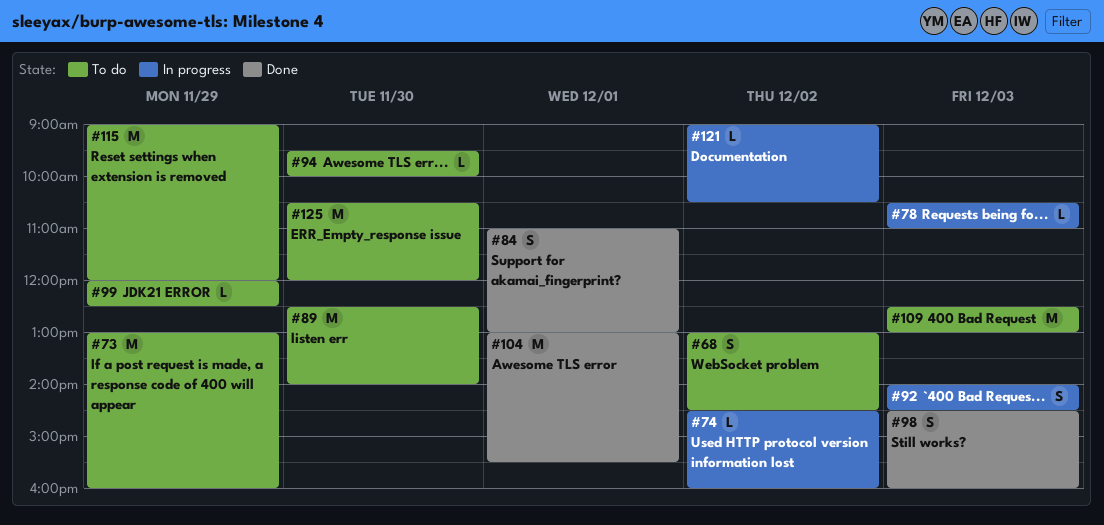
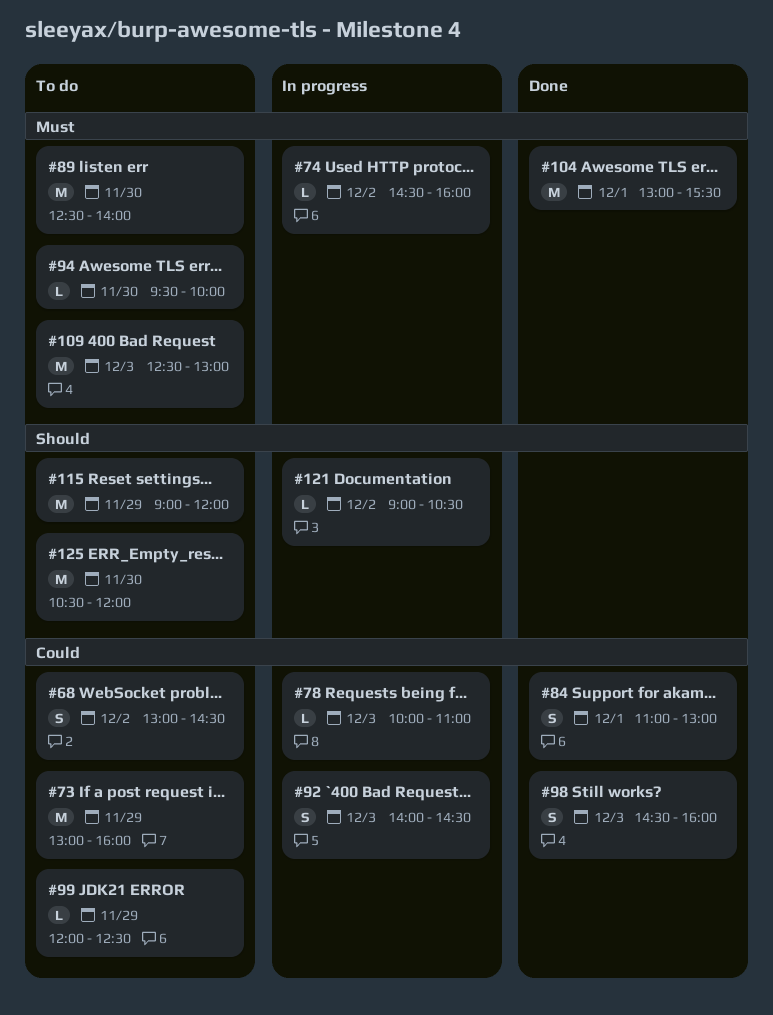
#78, begins: 10:30 -> 10:00

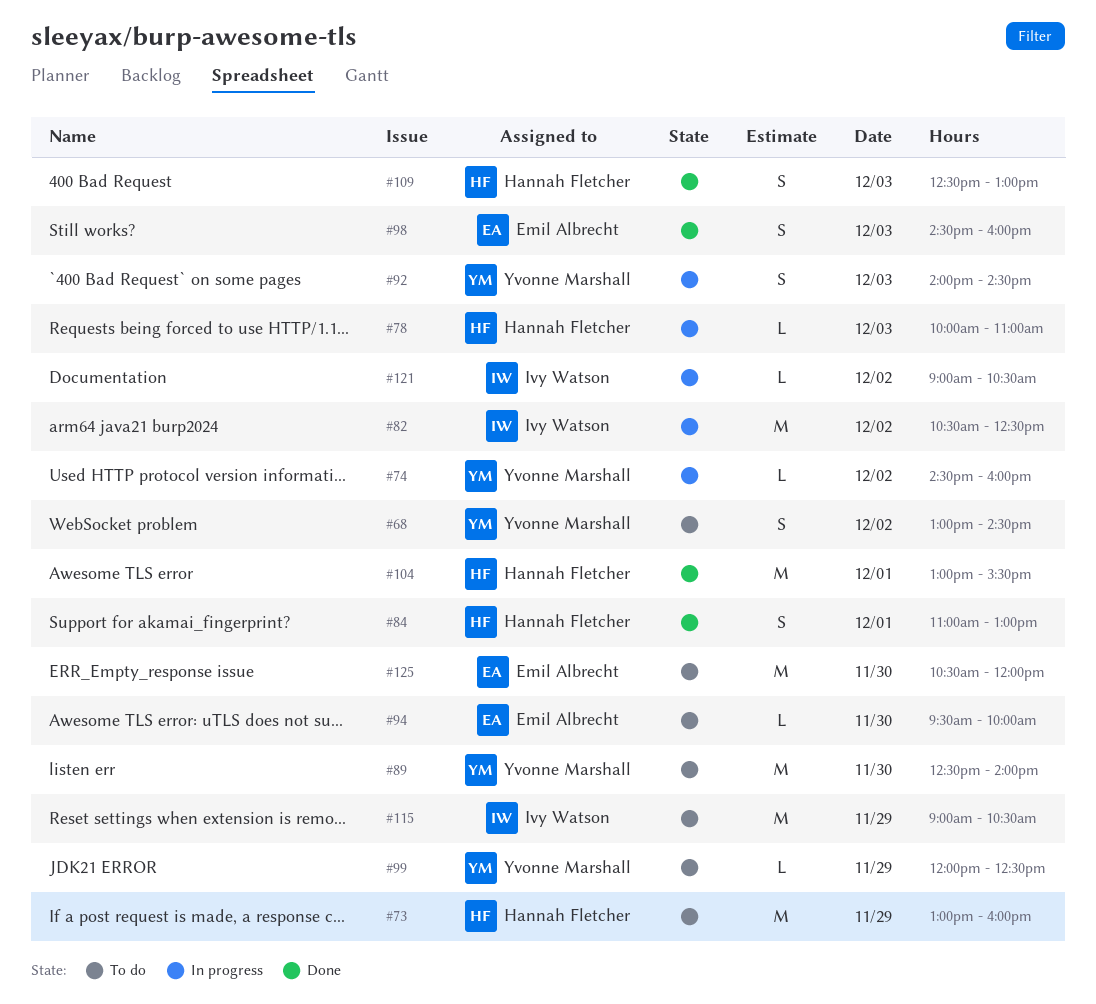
#82: none -> present
#109, status: To do -> Done
#109, estimate: M -> S
#115, ends: 12:00 -> 10:30

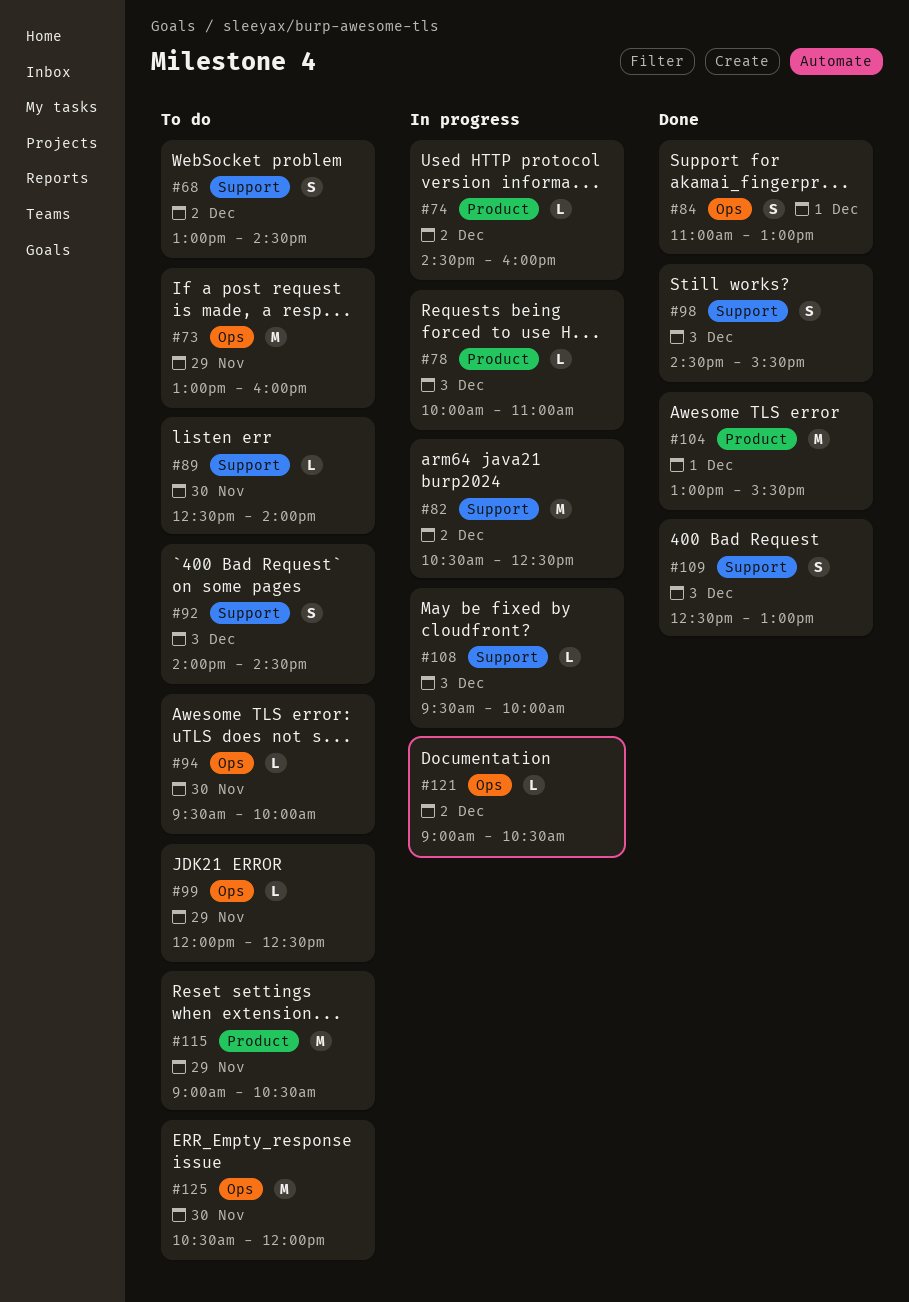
#89, estimate: M -> L
#92, status: In progress -> To do
#98, ends: 16:00 -> 15:30
#108: none -> present

